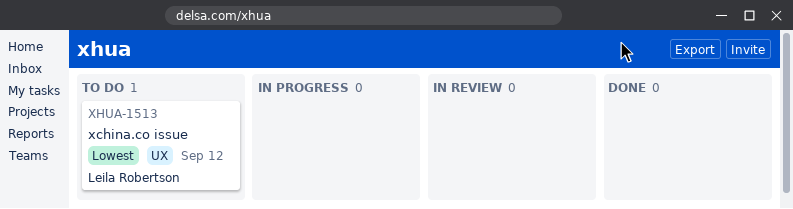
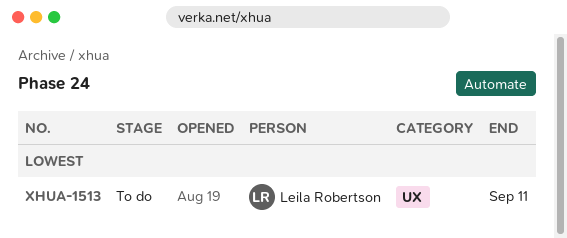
XHUA-1513, due: Sep 12 -> Sep 11

